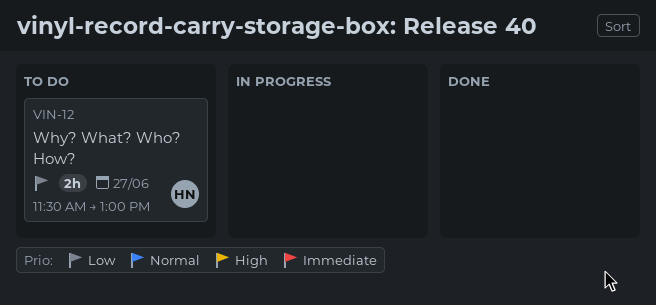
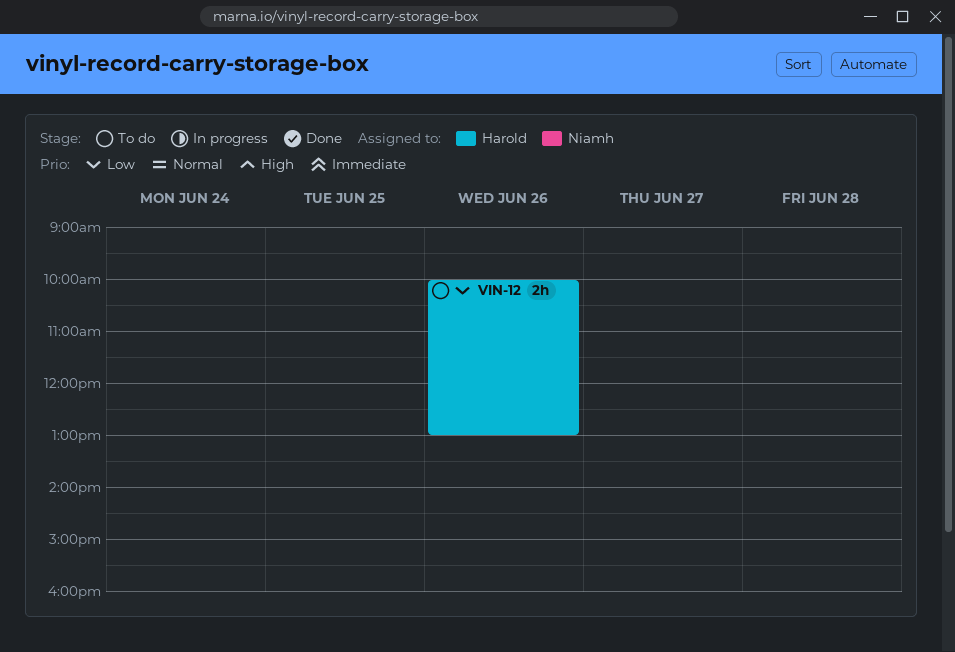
VIN-12, day: Jun 27 -> Jun 26
VIN-12, begins: 11:30 -> 10:00

